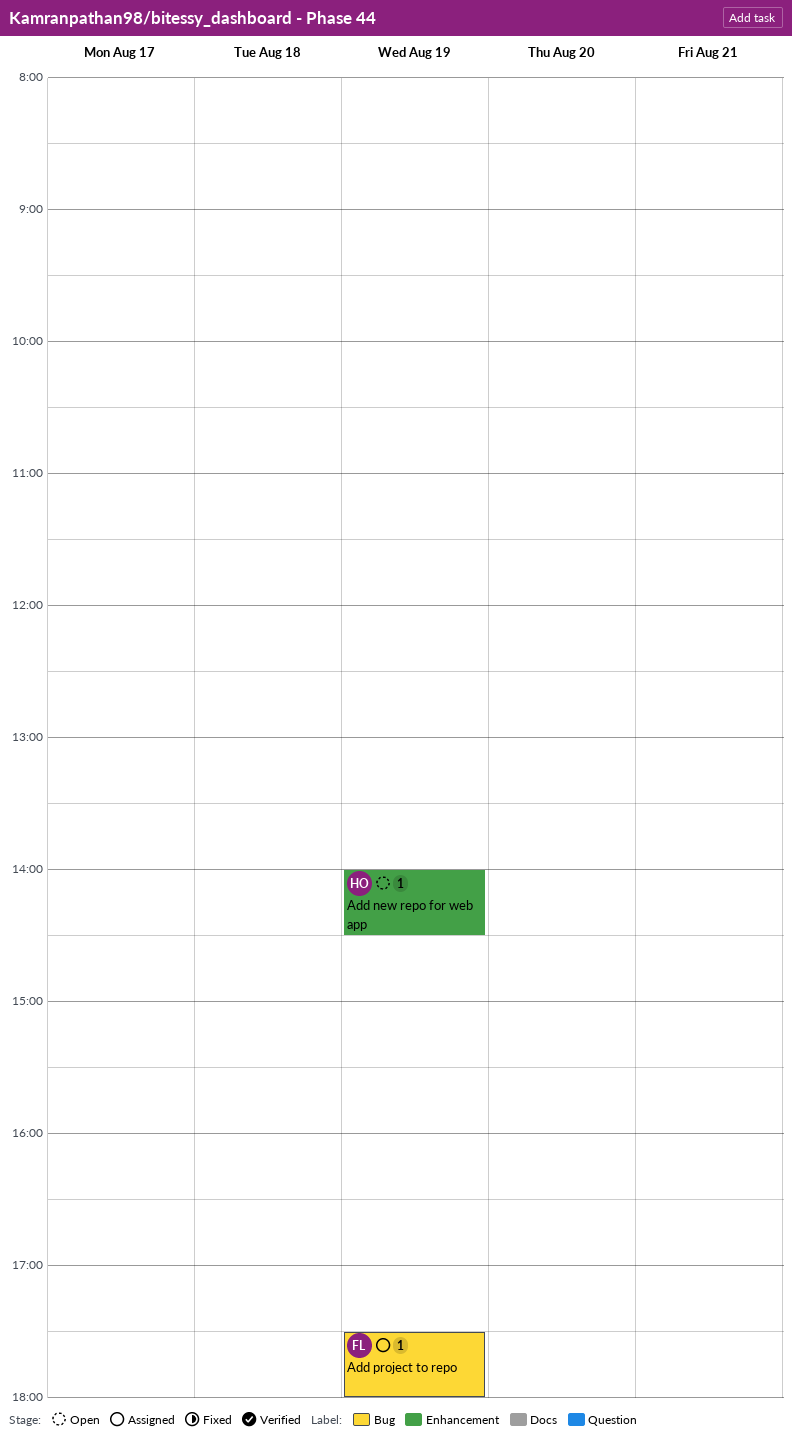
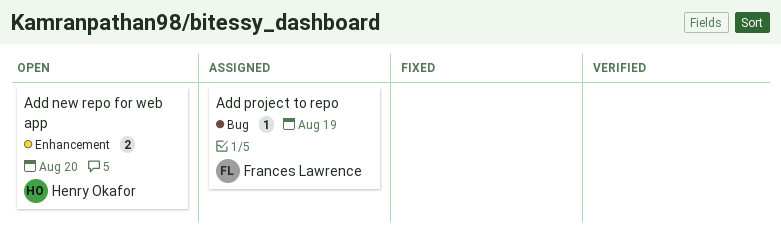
Add new repo for web app, estimate: 1 -> 2
Add new repo for web app, day: Aug 19 -> Aug 20

